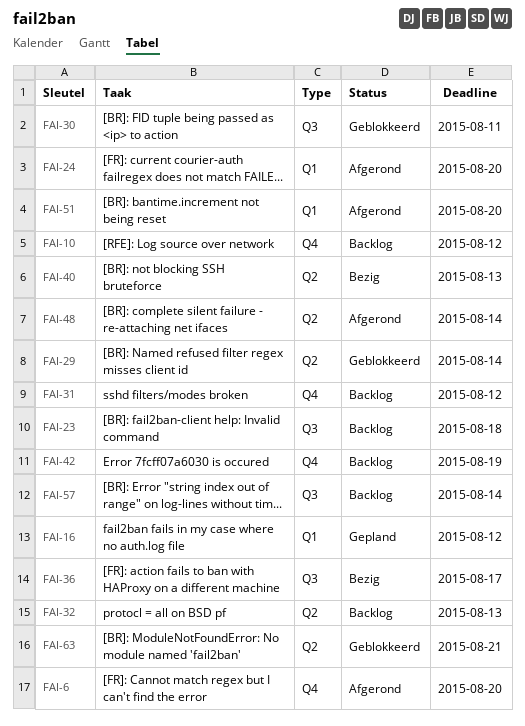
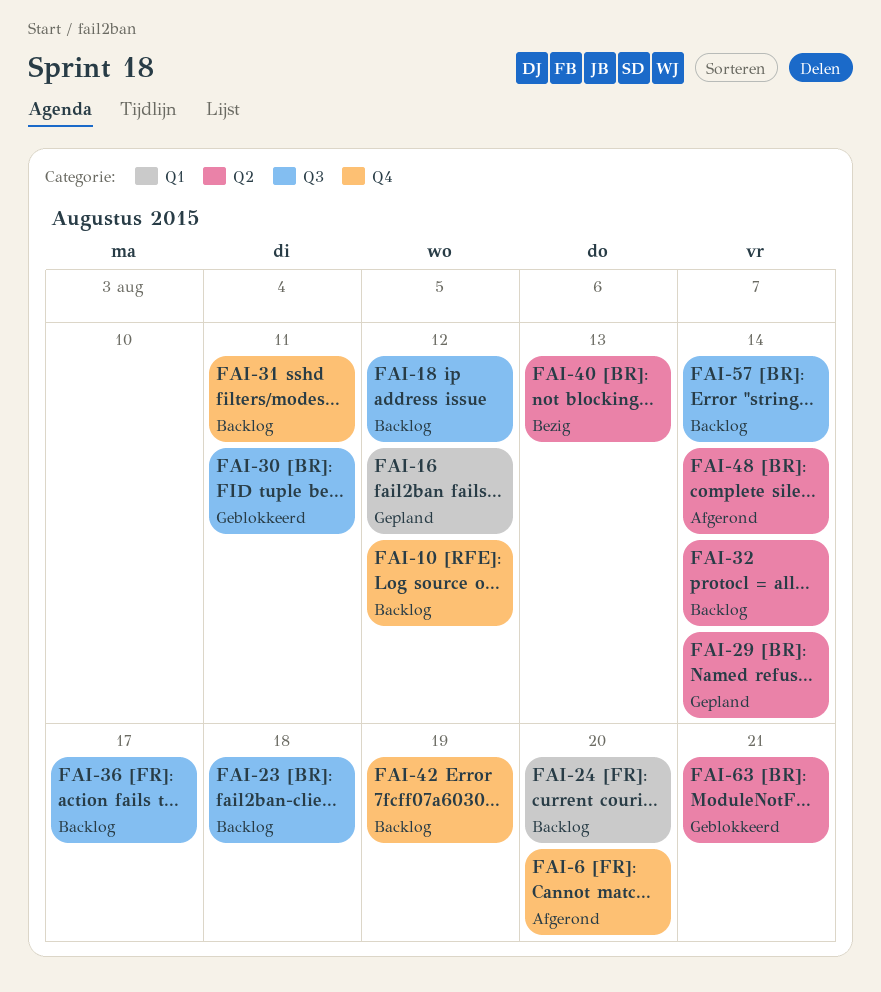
FAI-18: none -> present
FAI-24, status: Afgerond -> Backlog
FAI-29, status: Geblokkeerd -> Gepland
FAI-31, due: Aug 12 -> Aug 11
FAI-32, due: Aug 13 -> Aug 14
FAI-36, status: Bezig -> Backlog
FAI-51: present -> none

